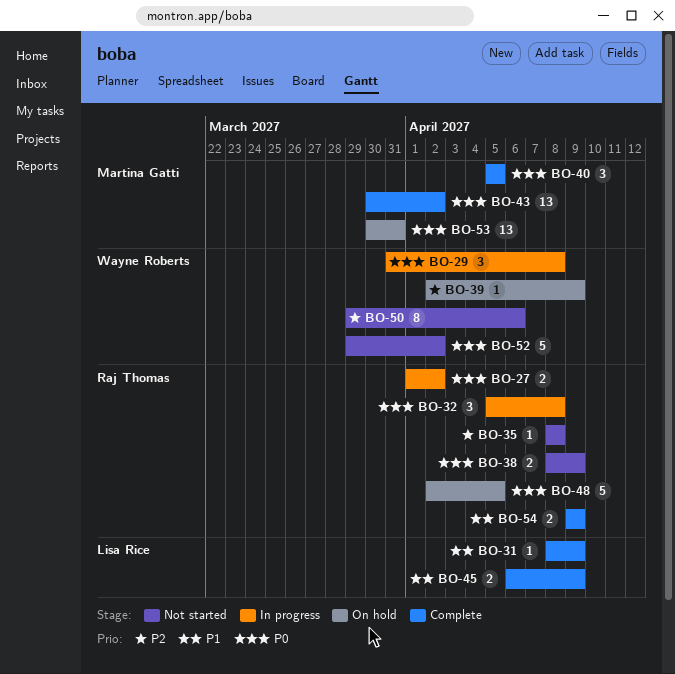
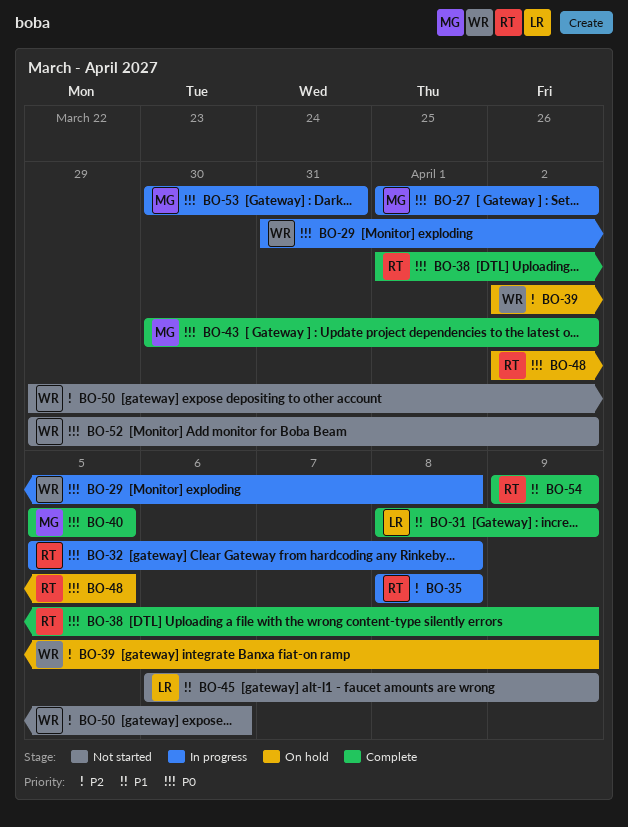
BO-27, owner: Raj Thomas -> Martina Gatti
BO-35, status: Not started -> In progress
BO-38, status: Not started -> Complete
BO-38, start: Apr 8 -> Apr 1
BO-45, status: Complete -> Not started
BO-53, status: On hold -> In progress

